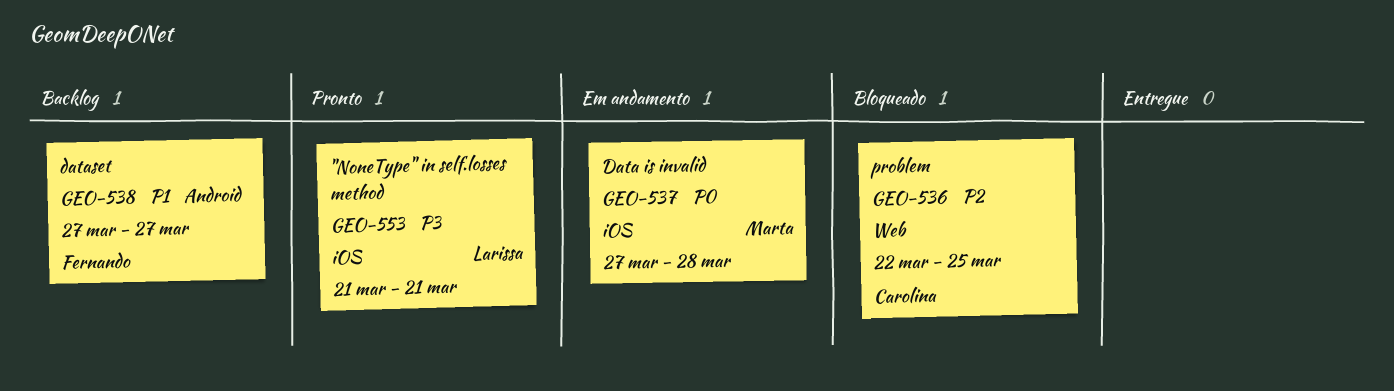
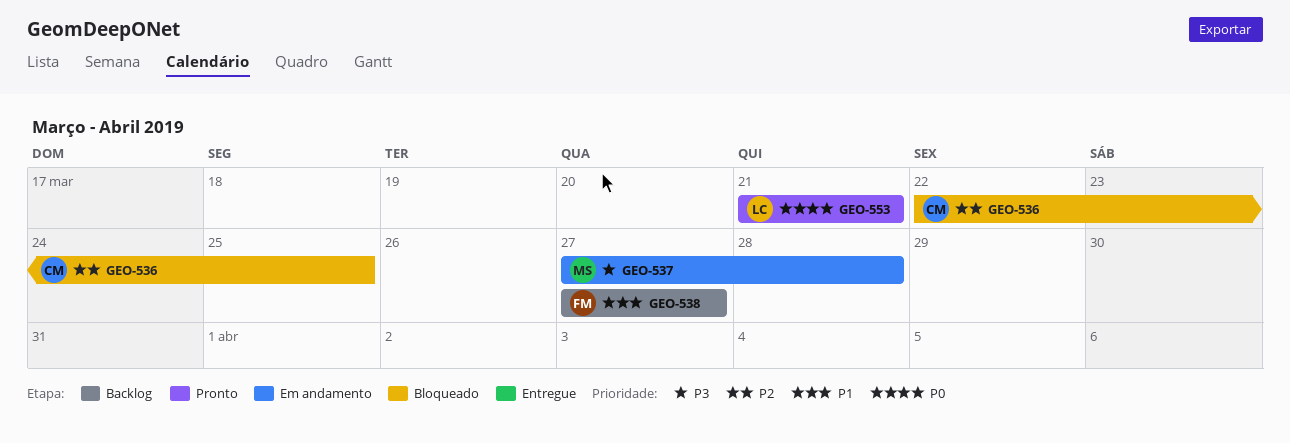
GEO-537, priority: P0 -> P3
GEO-553, priority: P3 -> P0

